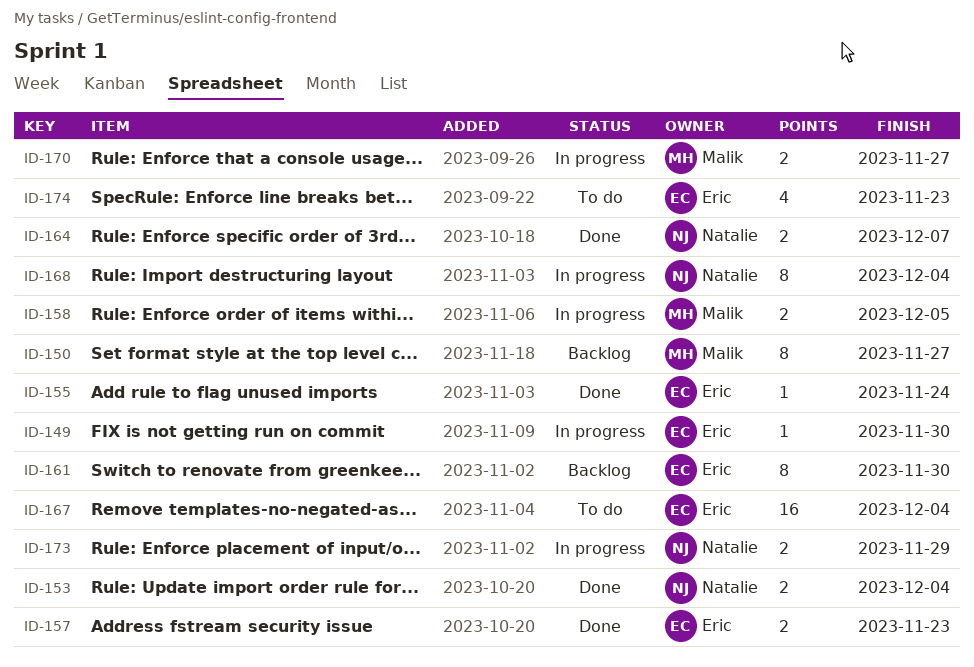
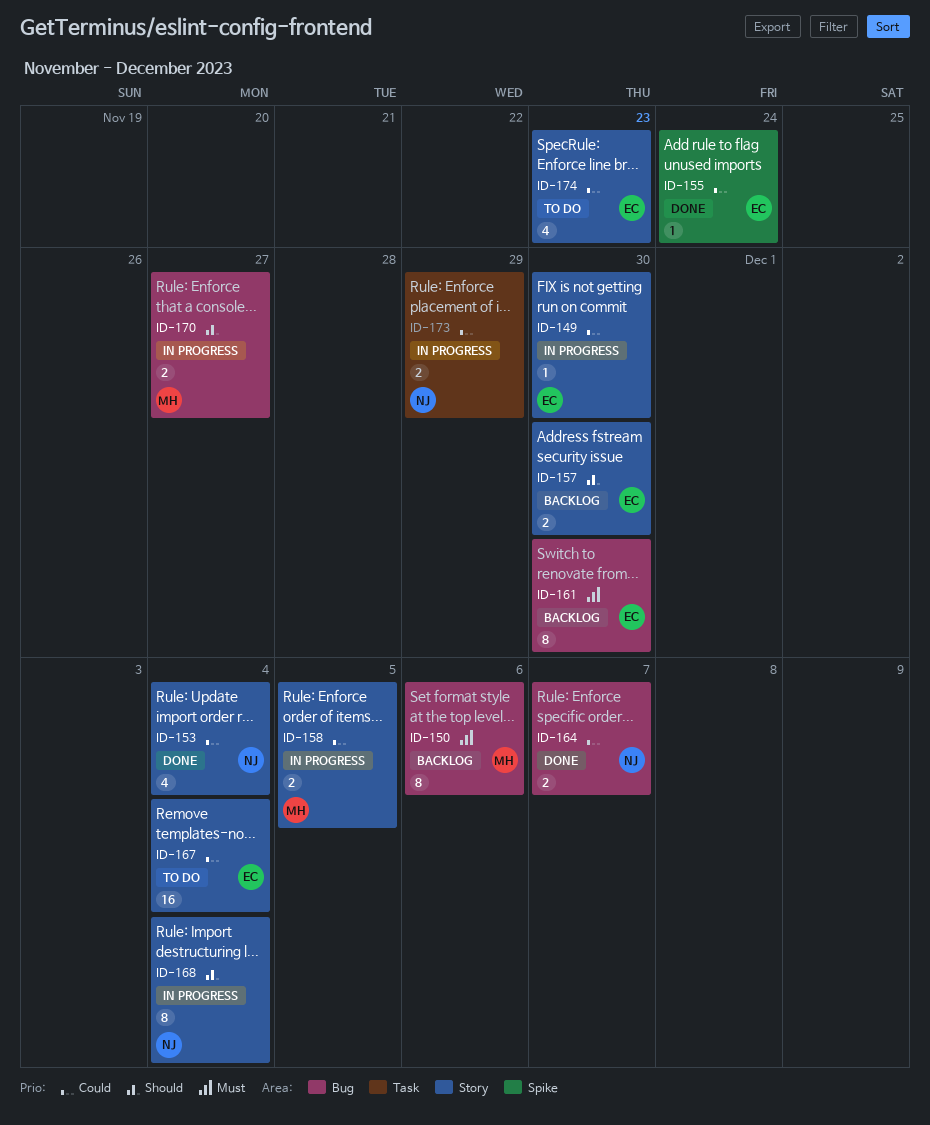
ID-150, due: Nov 27 -> Dec 6
ID-153, estimate: 2 -> 4
ID-157, status: Done -> Backlog
ID-157, due: Nov 23 -> Nov 30

